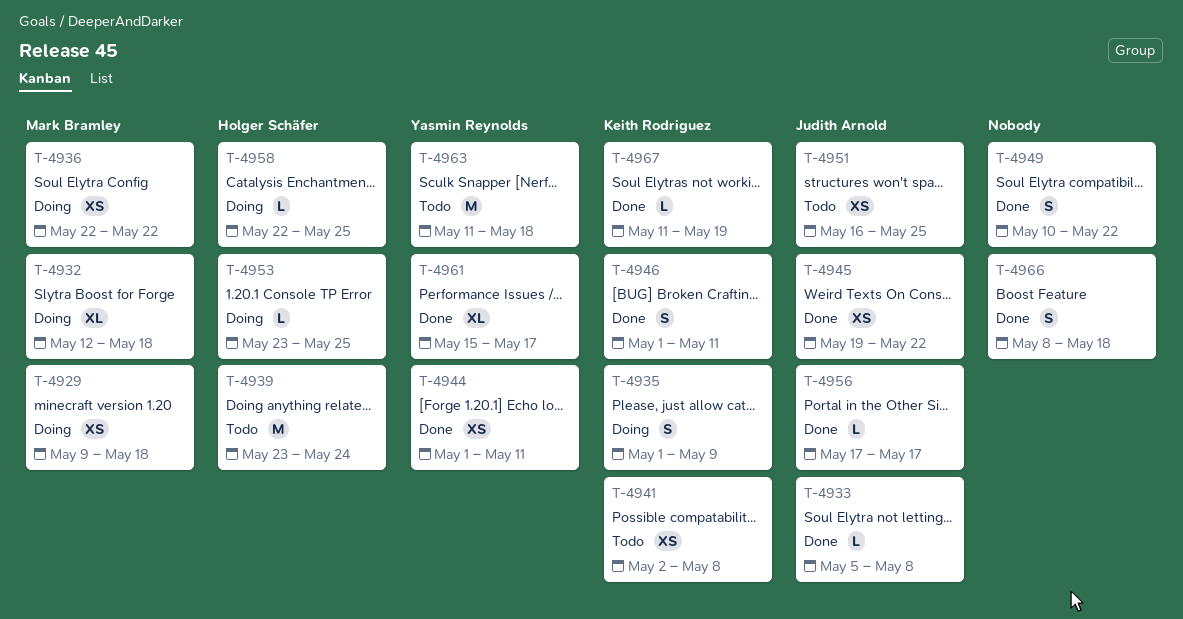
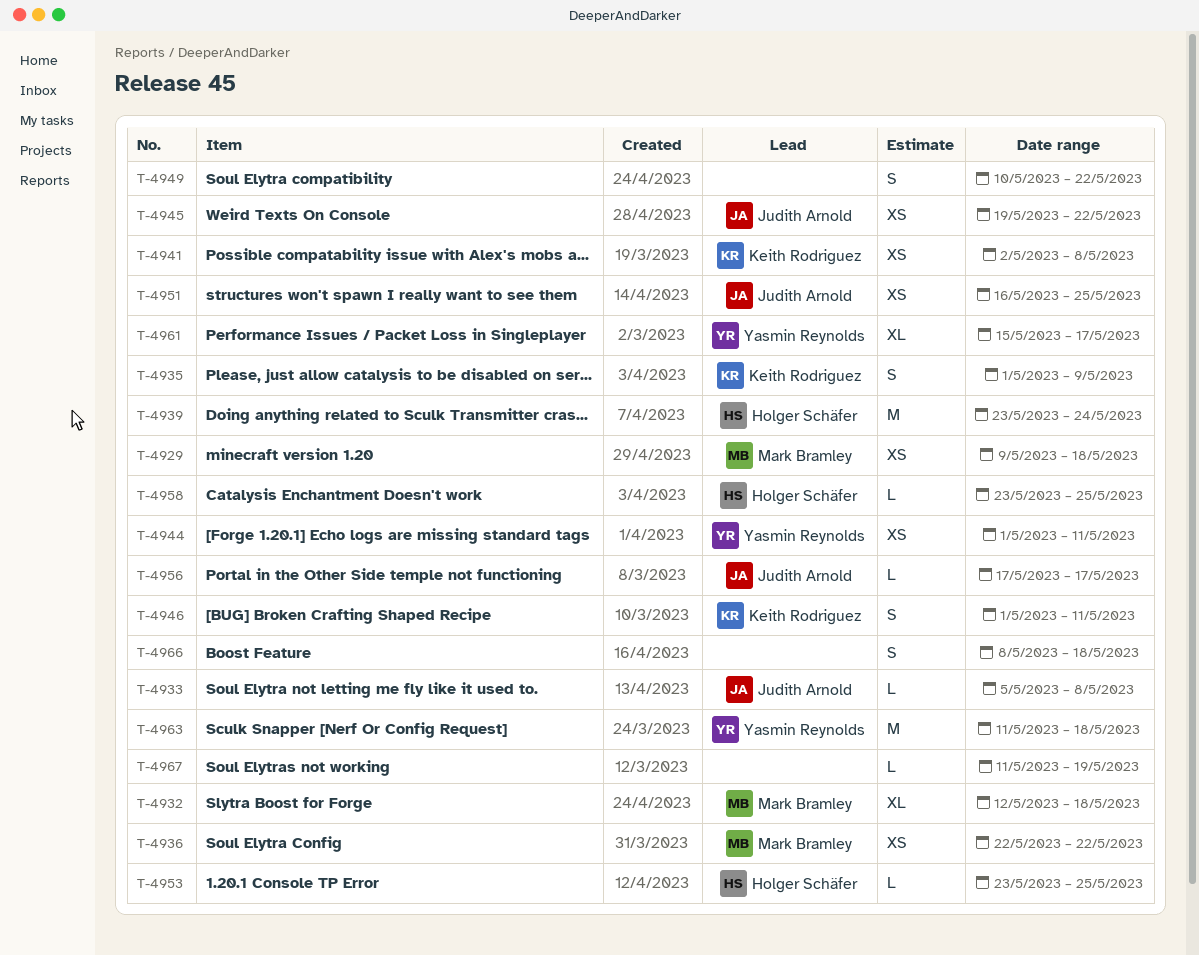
T-4958, start: May 22 -> May 23
T-4967, owner: Keith Rodriguez -> none

